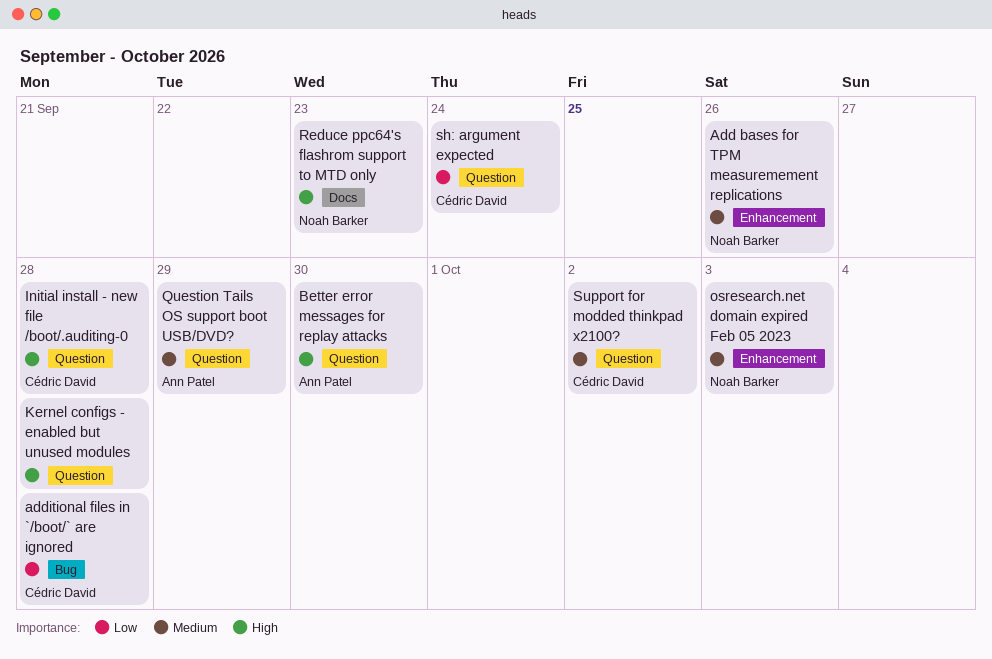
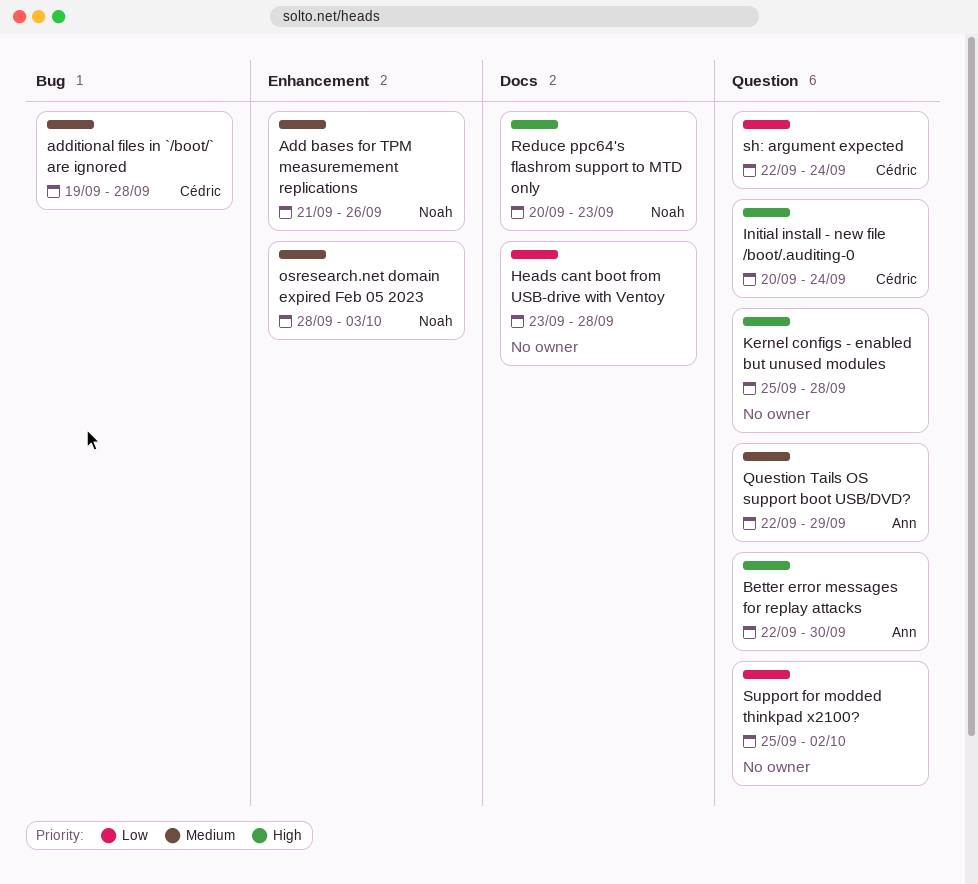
additional files in `/boot/` are ignored, priority: Low -> Medium
Heads cant boot from USB-drive with Ventoy: none -> present
Initial install - new file /boot/.auditing-0, due: Sep 28 -> Sep 24
Support for modded thinkpad x2100?, owner: Cédric David -> none
Support for modded thinkpad x2100?, priority: Medium -> Low

